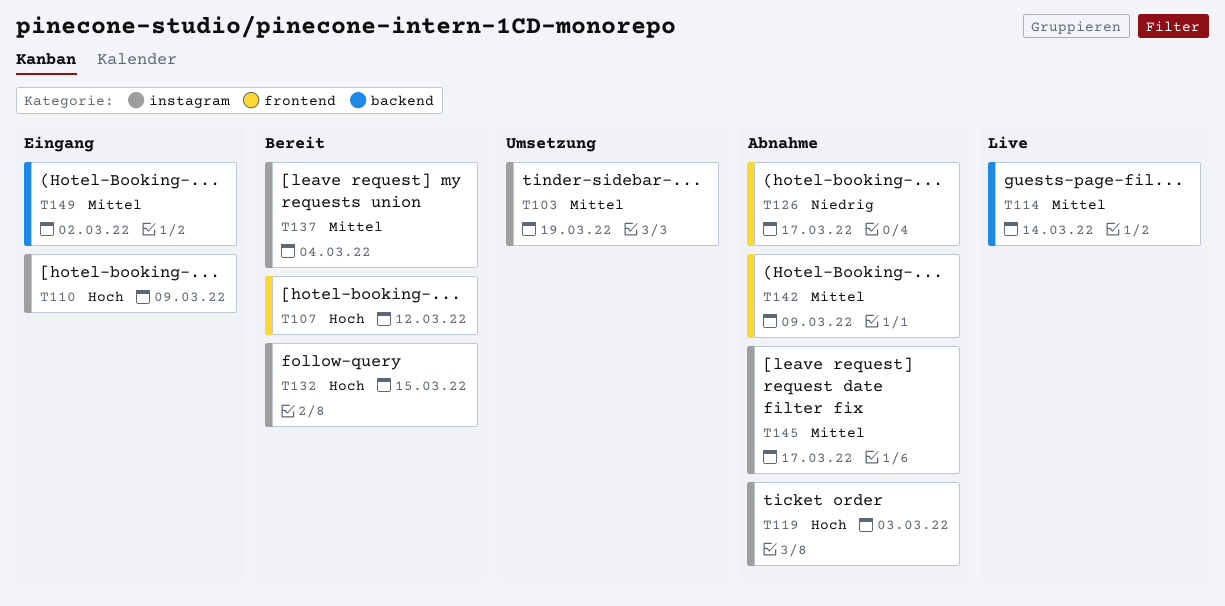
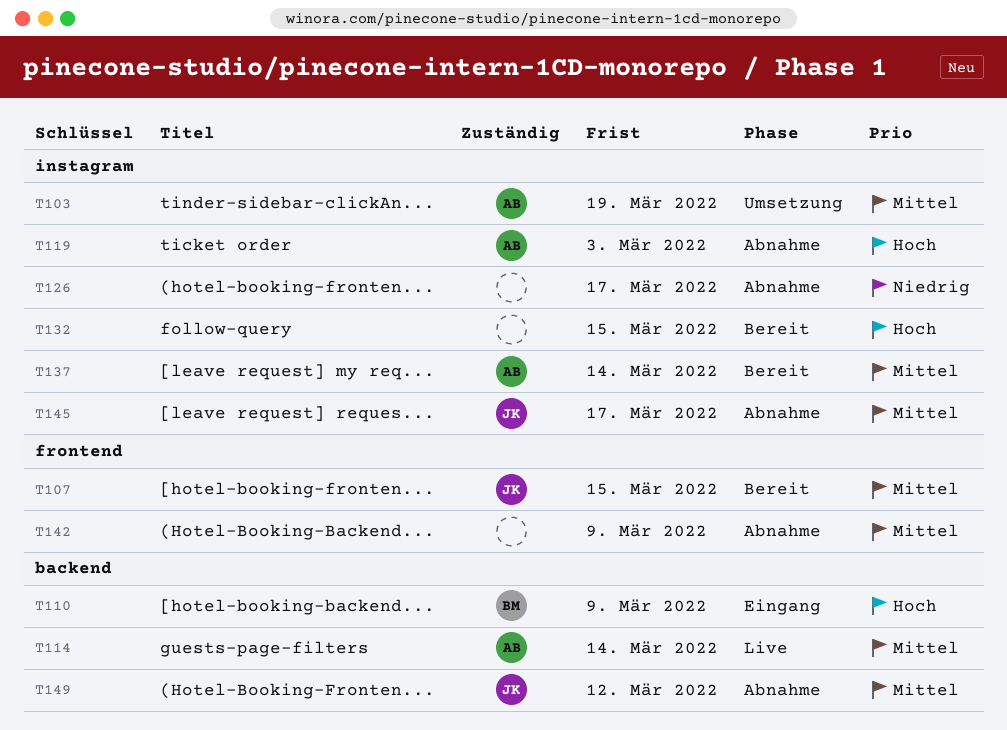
T107, priority: Hoch -> Mittel
T107, due: Mar 12 -> Mar 15
T110, label: instagram -> backend
T126, label: frontend -> instagram
T137, due: Mar 4 -> Mar 14
T149, status: Eingang -> Abnahme
T149, due: Mar 2 -> Mar 12

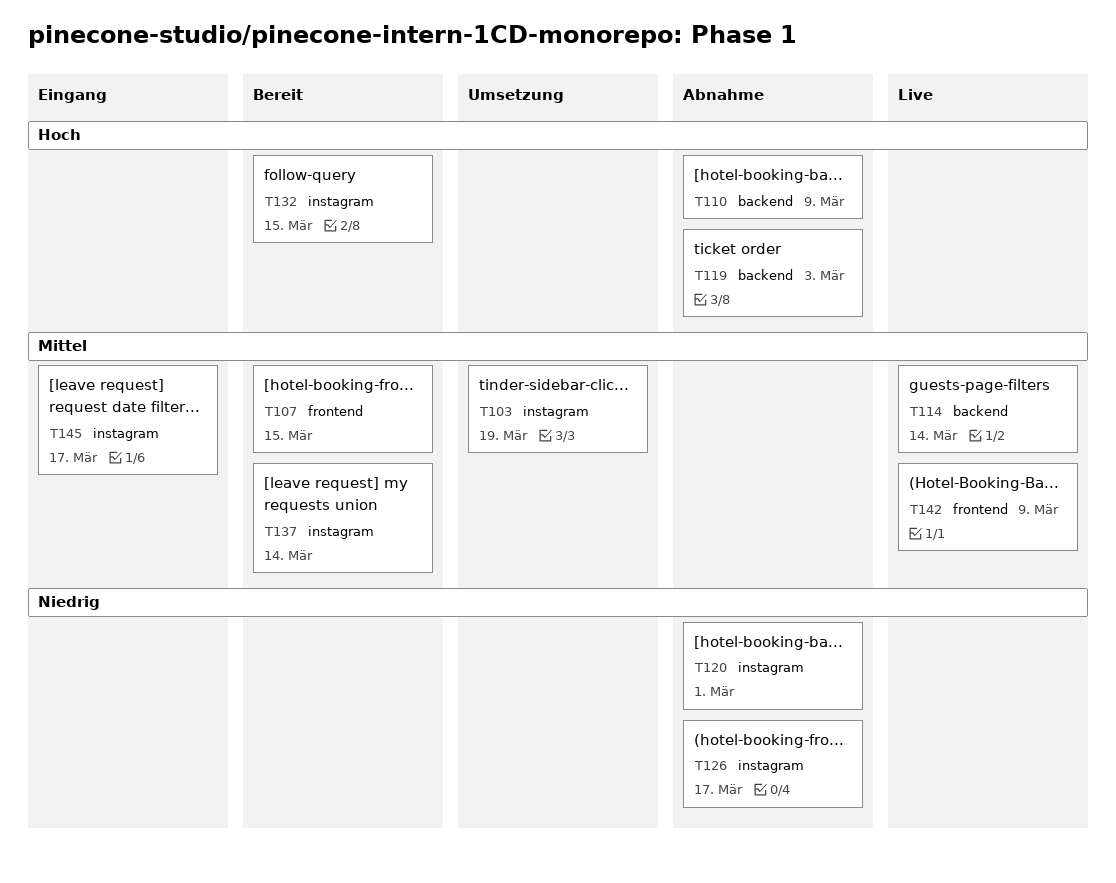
T110, status: Eingang -> Abnahme
T119, label: instagram -> backend
T120: none -> present
T142, status: Abnahme -> Live
T145, status: Abnahme -> Eingang
T149: present -> none

